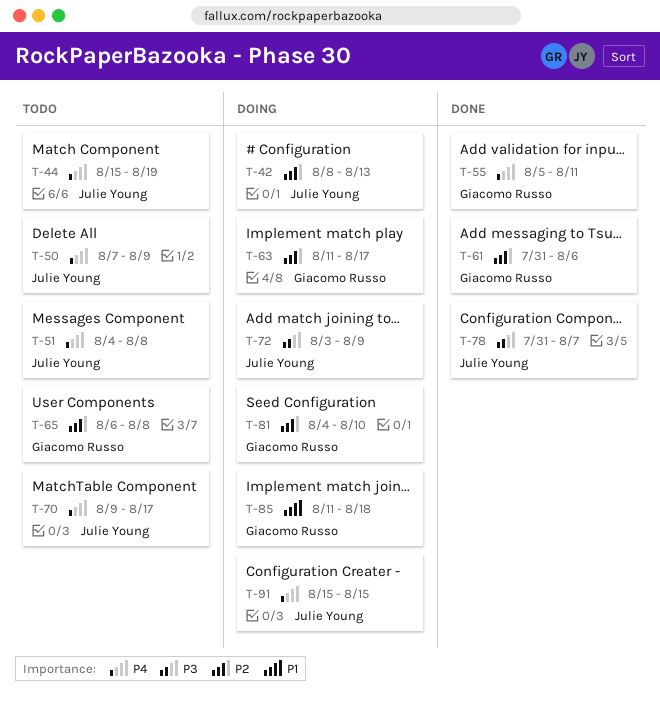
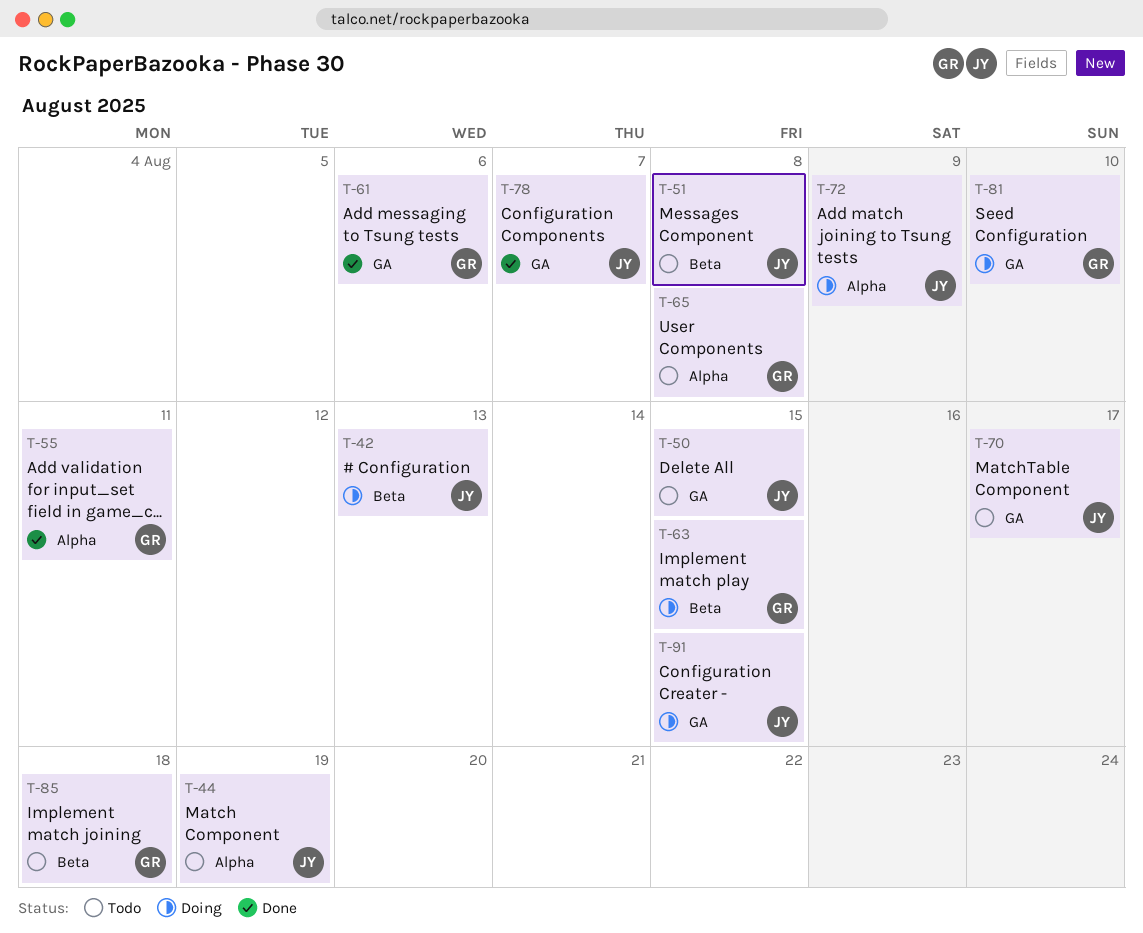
T-50, due: Aug 9 -> Aug 15
T-63, due: Aug 17 -> Aug 15
T-85, status: Doing -> Todo

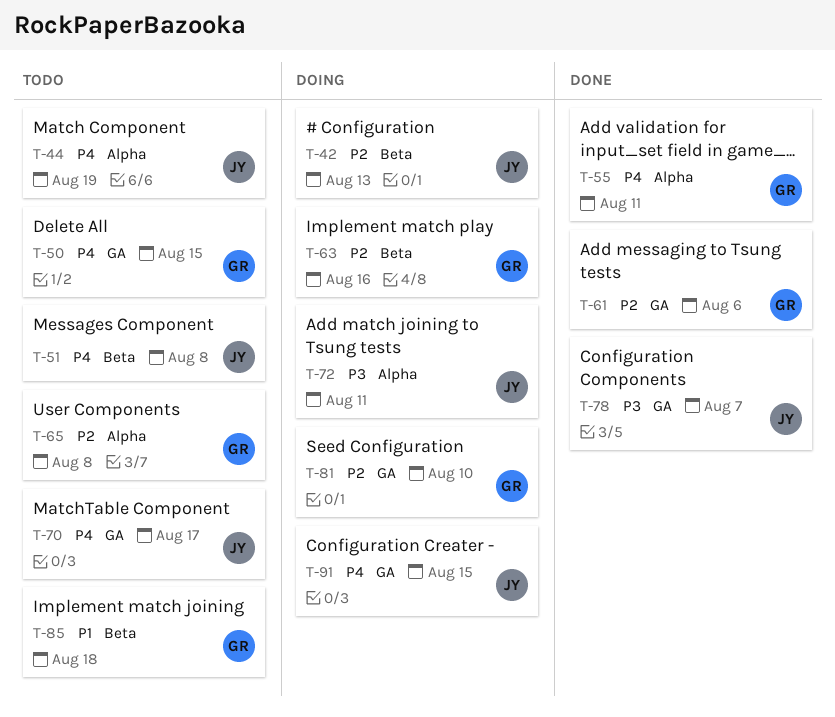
T-50, owner: JY -> GR
T-63, due: Aug 15 -> Aug 16
T-72, due: Aug 9 -> Aug 11

